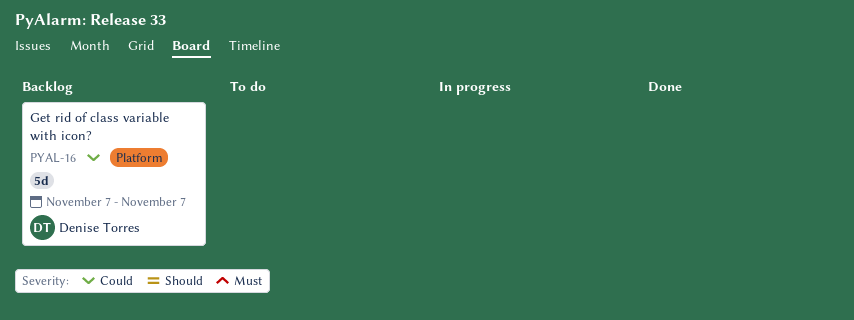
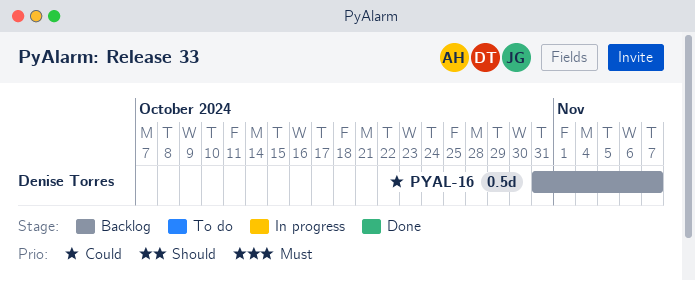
PYAL-16, estimate: 5d -> 0.5d
PYAL-16, start: Nov 7 -> Oct 31

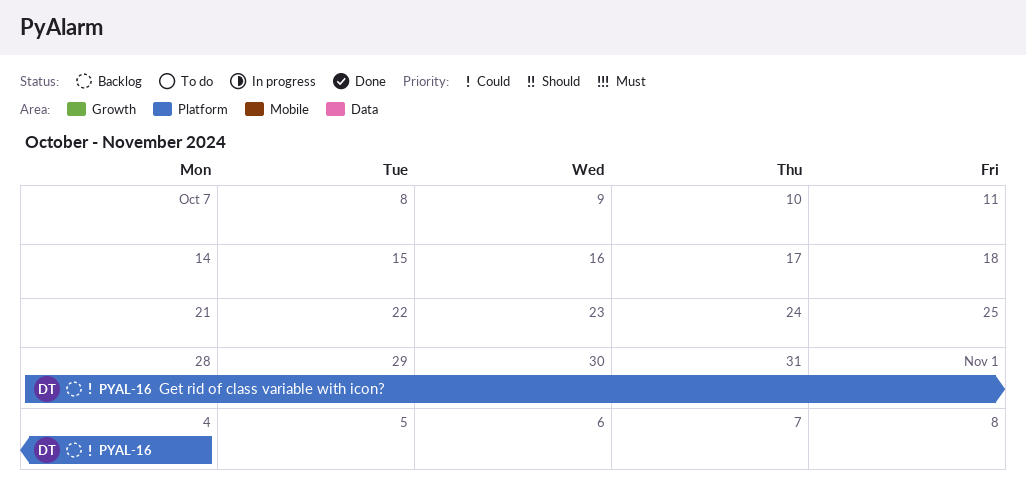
PYAL-16, start: Oct 31 -> Oct 28
PYAL-16, due: Nov 7 -> Nov 4

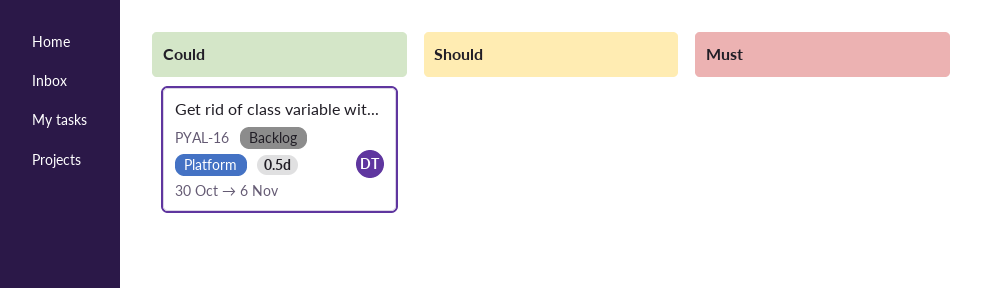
PYAL-16, start: Oct 28 -> Oct 30
PYAL-16, due: Nov 4 -> Nov 6

